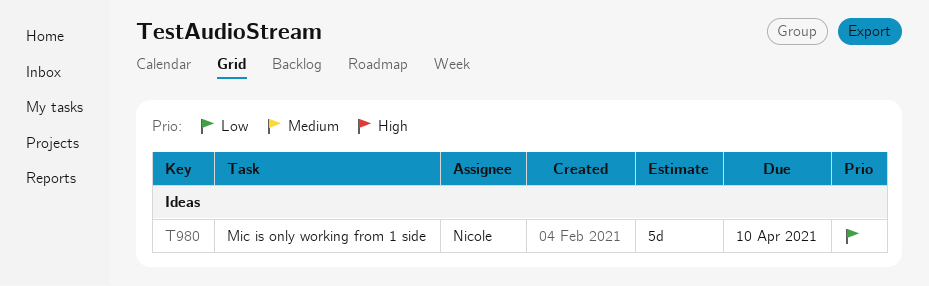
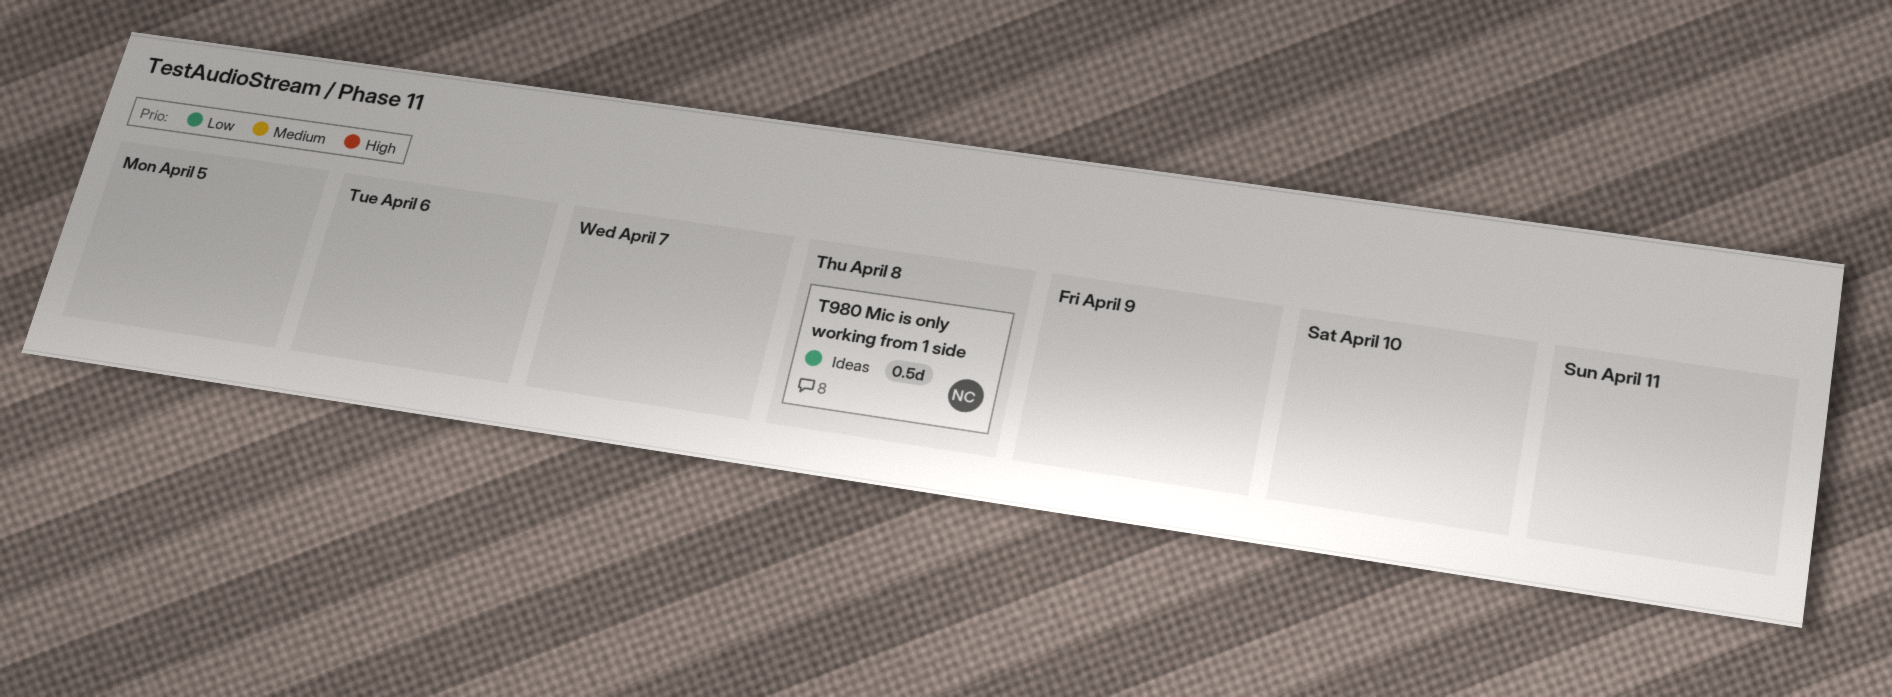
T980, estimate: 5d -> 0.5d
T980, due: Apr 10 -> Apr 8

